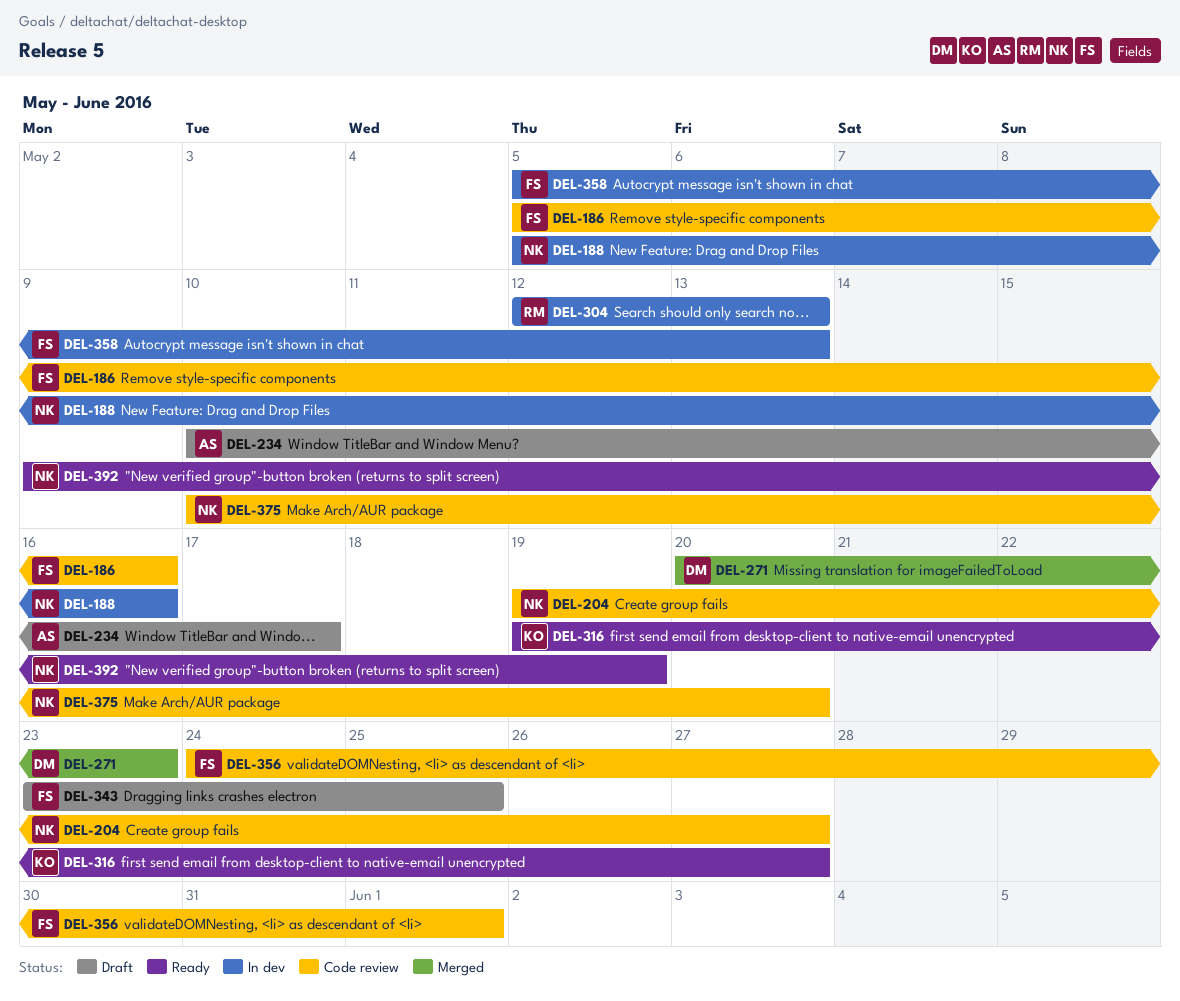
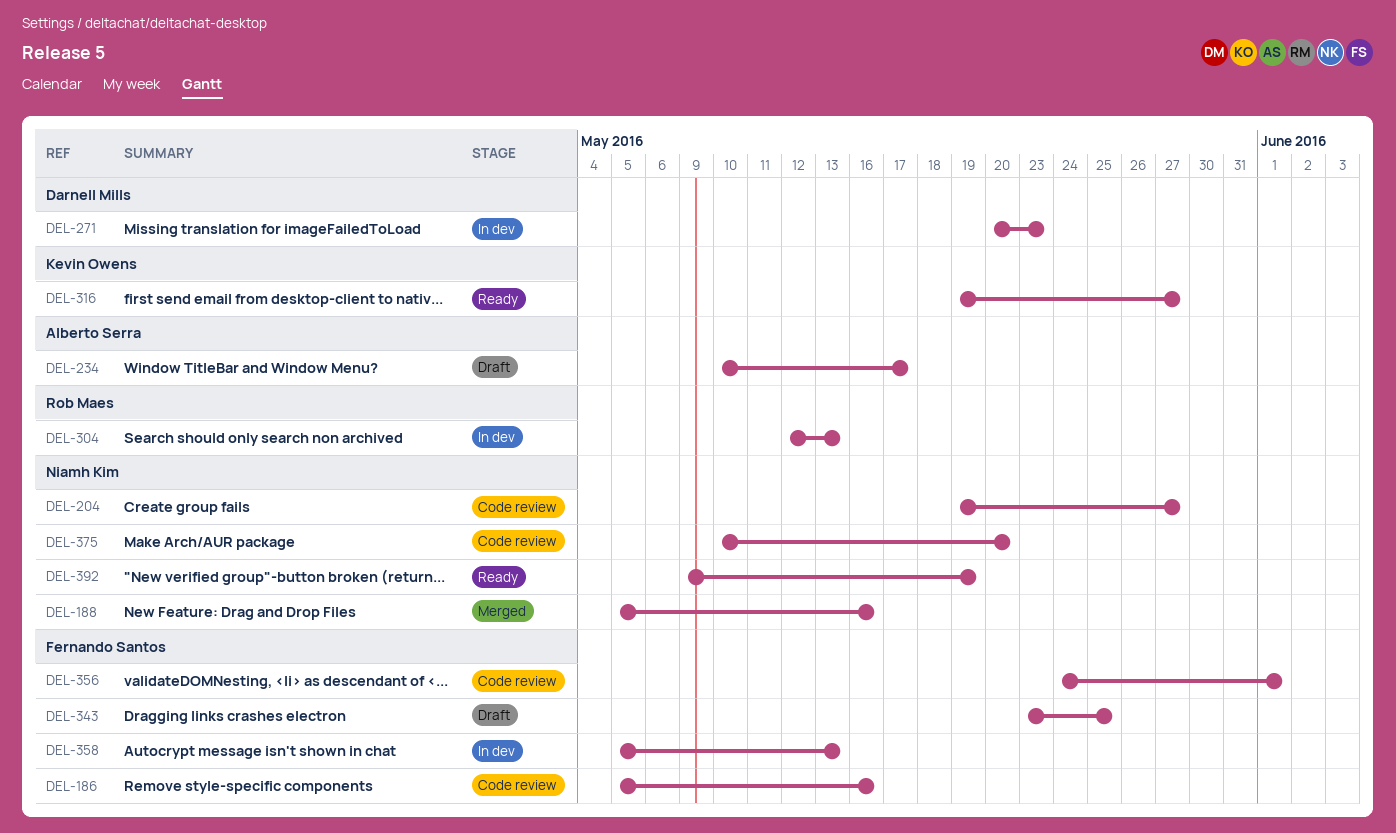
DEL-188, status: In dev -> Merged
DEL-271, status: Merged -> In dev

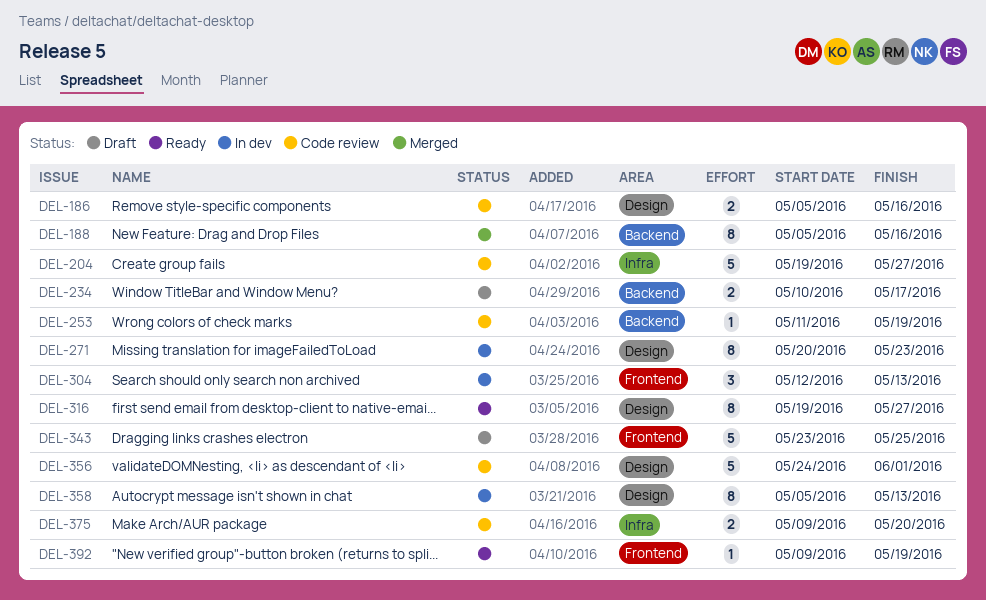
DEL-253: none -> present
DEL-375, start: May 10 -> May 9

